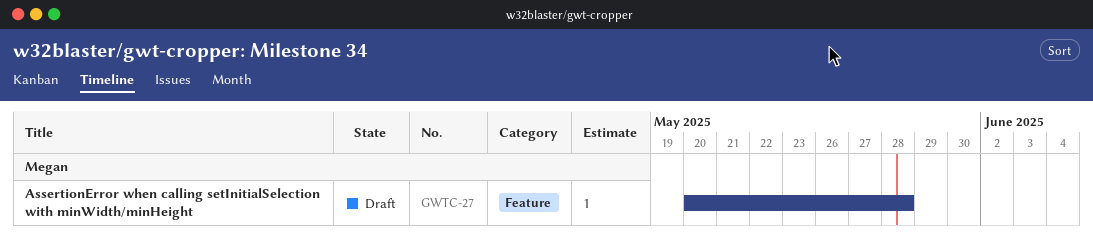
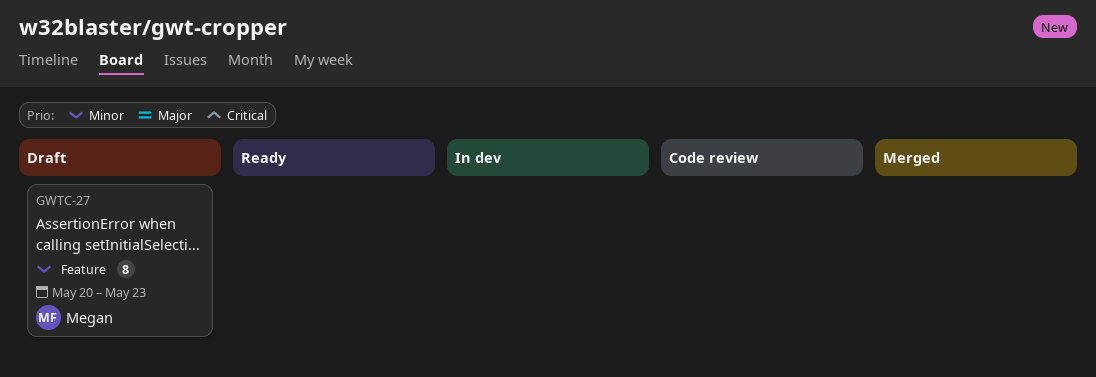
GWTC-27, estimate: 1 -> 8
GWTC-27, due: May 28 -> May 23

